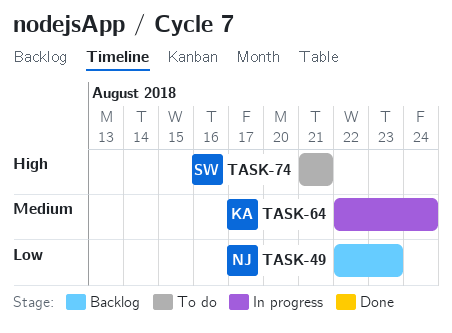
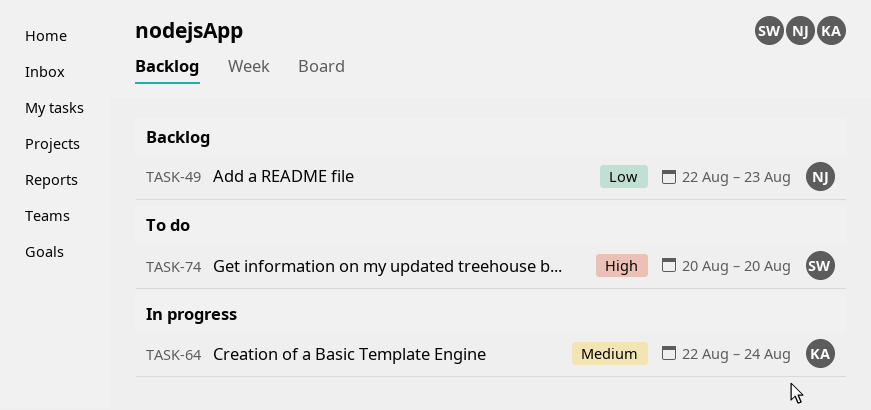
TASK-74, start: Aug 21 -> Aug 20
TASK-74, due: Aug 21 -> Aug 20

